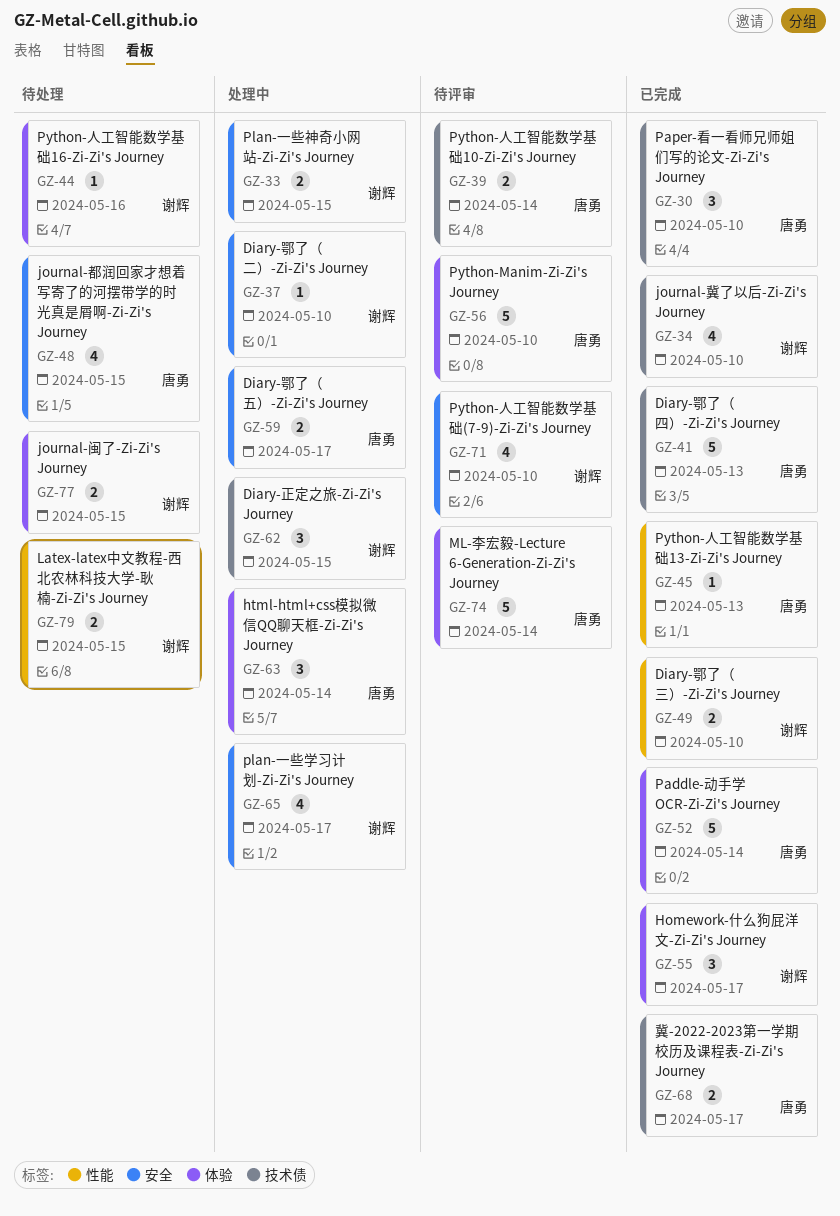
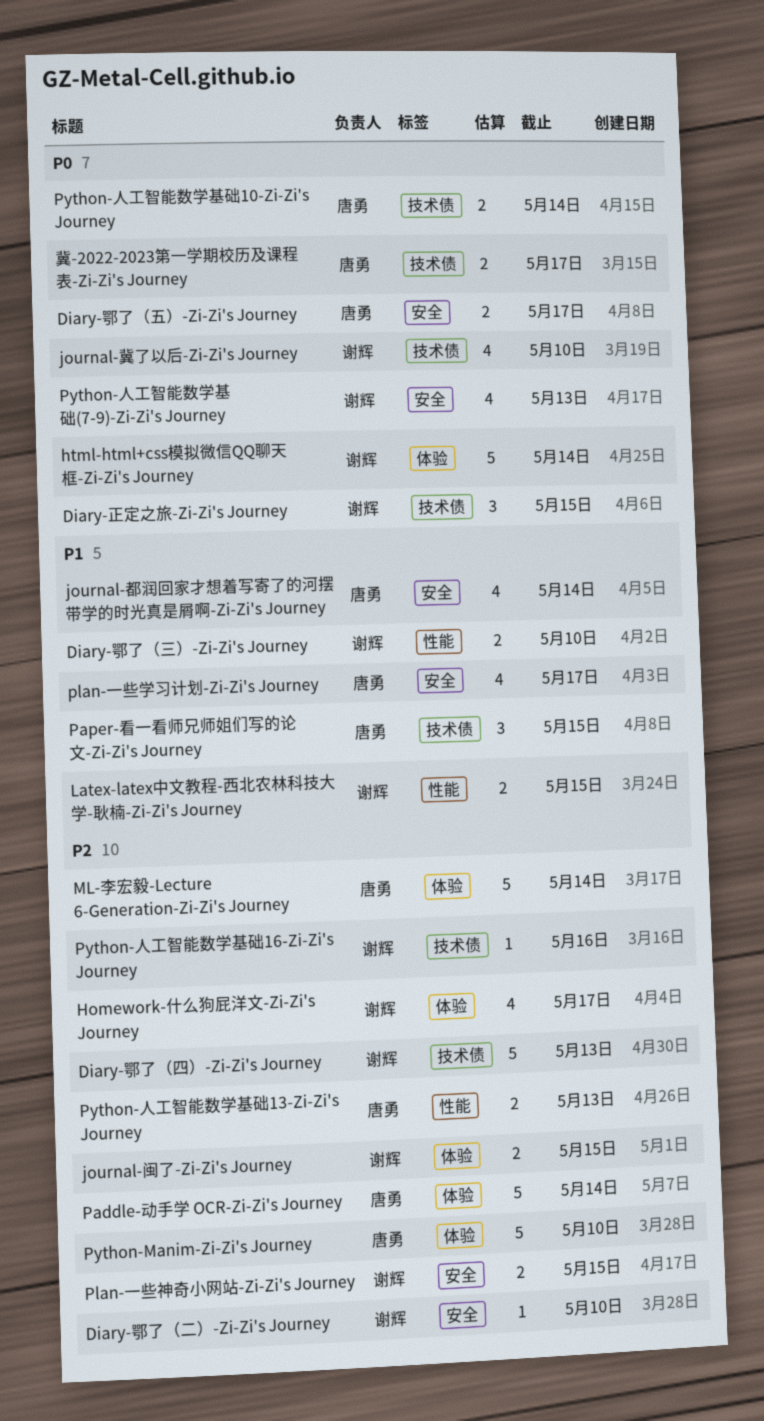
Diary-鄂了（四）-Zi-Zi's Journey, owner: 唐勇 -> 谢辉
Homework-什么狗屁洋文-Zi-Zi's Journey, estimate: 3 -> 4
html-html+css模拟微信QQ聊天框-Zi-Zi's Journey, owner: 唐勇 -> 谢辉
html-html+css模拟微信QQ聊天框-Zi-Zi's Journey, estimate: 3 -> 5
journal-都润回家才想着写寄了的河摆带学的时光真是屑啊-Zi-Zi's Journey, due: May 15 -> May 14
Paper-看一看师兄师姐们写的论文-Zi-Zi's Journey, due: May 10 -> May 15
plan-一些学习计划-Zi-Zi's Journey, owner: 谢辉 -> 唐勇
Python-人工智能数学基础(7-9)-Zi-Zi's Journey, due: May 10 -> May 13
Python-人工智能数学基础13-Zi-Zi's Journey, estimate: 1 -> 2
Python-人工智能数学基础16-Zi-Zi's Journey, label: 体验 -> 技术债

